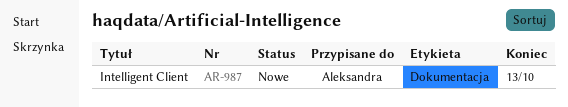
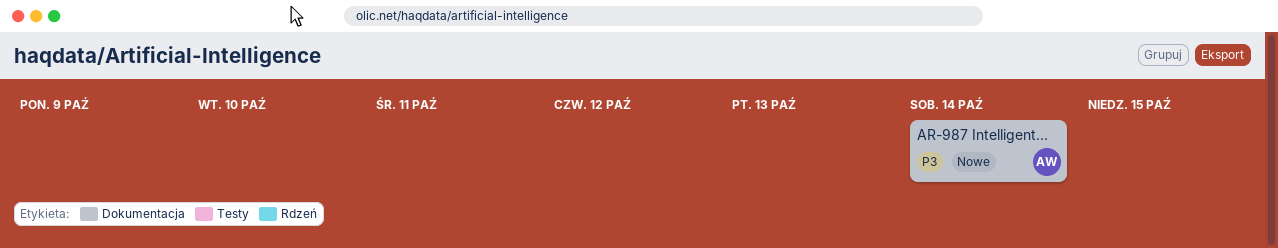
AR-987, due: Oct 13 -> Oct 14

